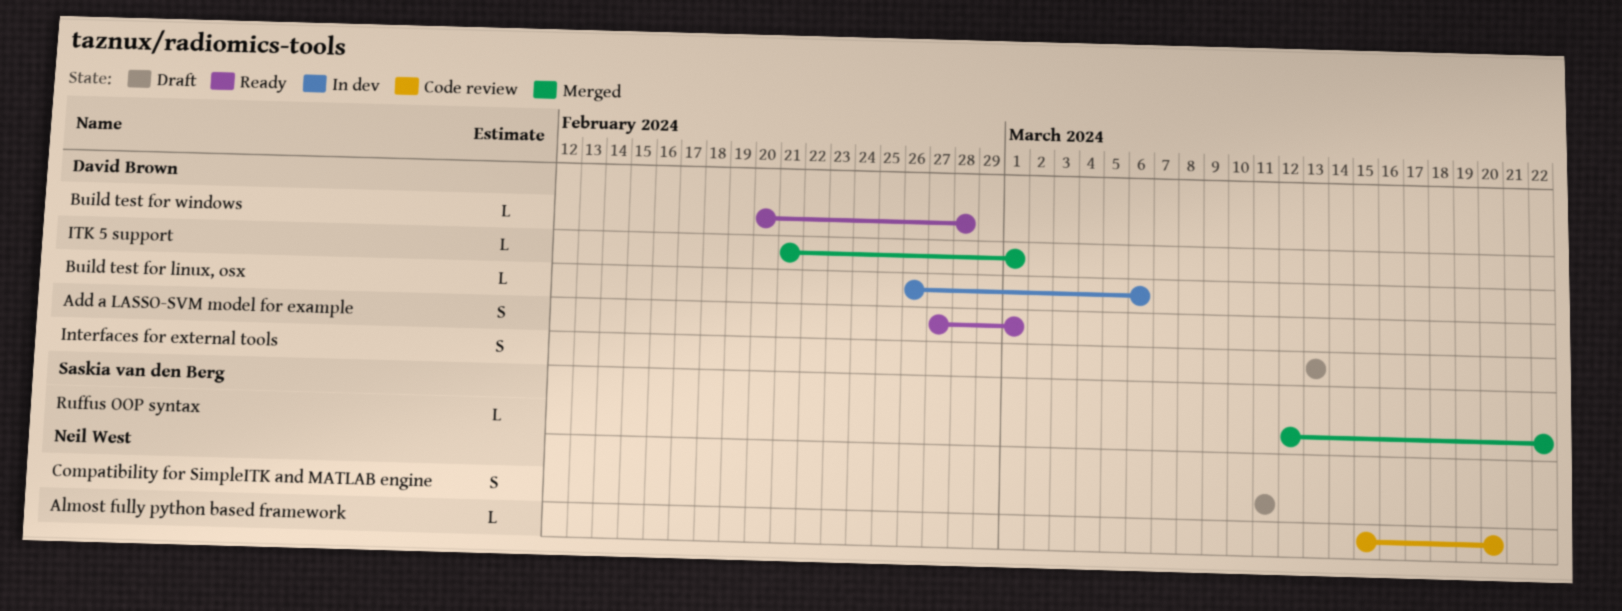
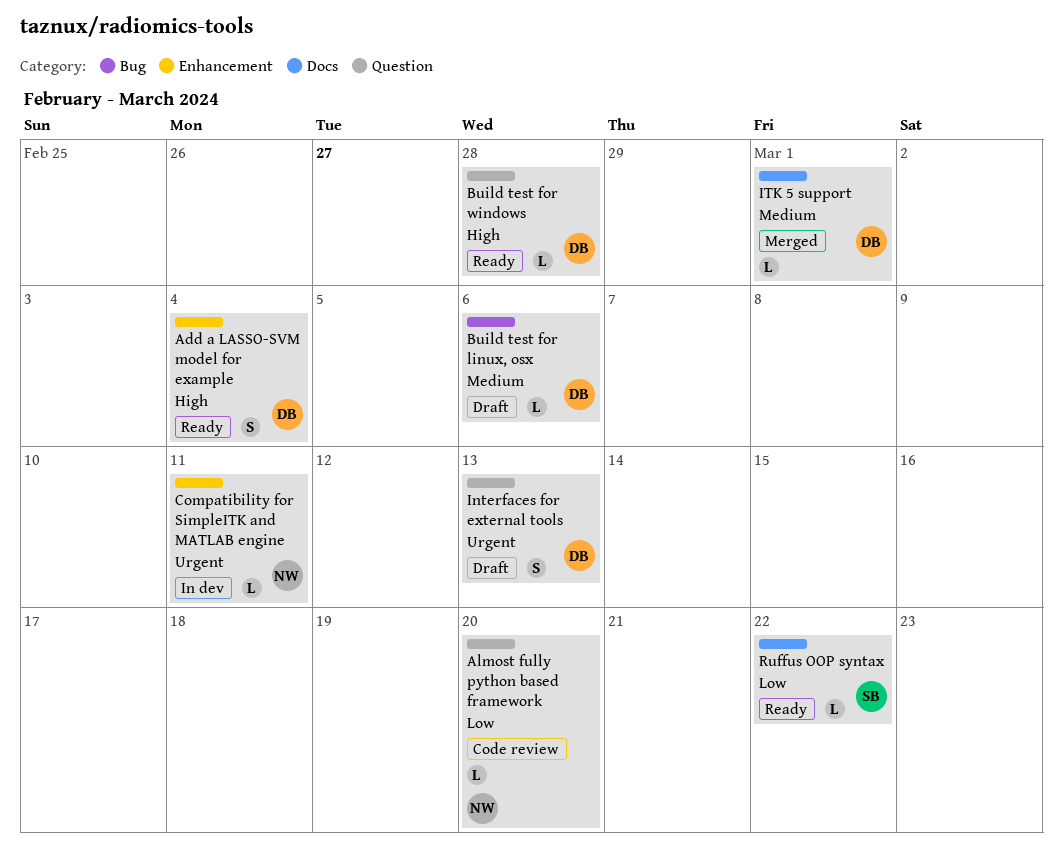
Add a LASSO-SVM model for example, due: Mar 1 -> Mar 4
Build test for linux, osx, status: In dev -> Draft
Compatibility for SimpleITK and MATLAB engine, status: Draft -> In dev
Compatibility for SimpleITK and MATLAB engine, estimate: S -> L
Ruffus OOP syntax, status: Merged -> Ready

